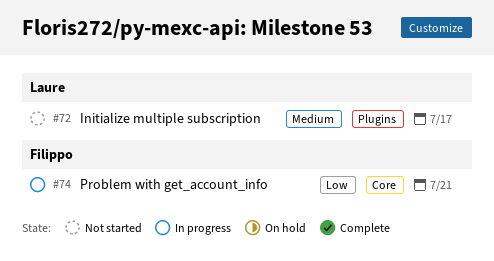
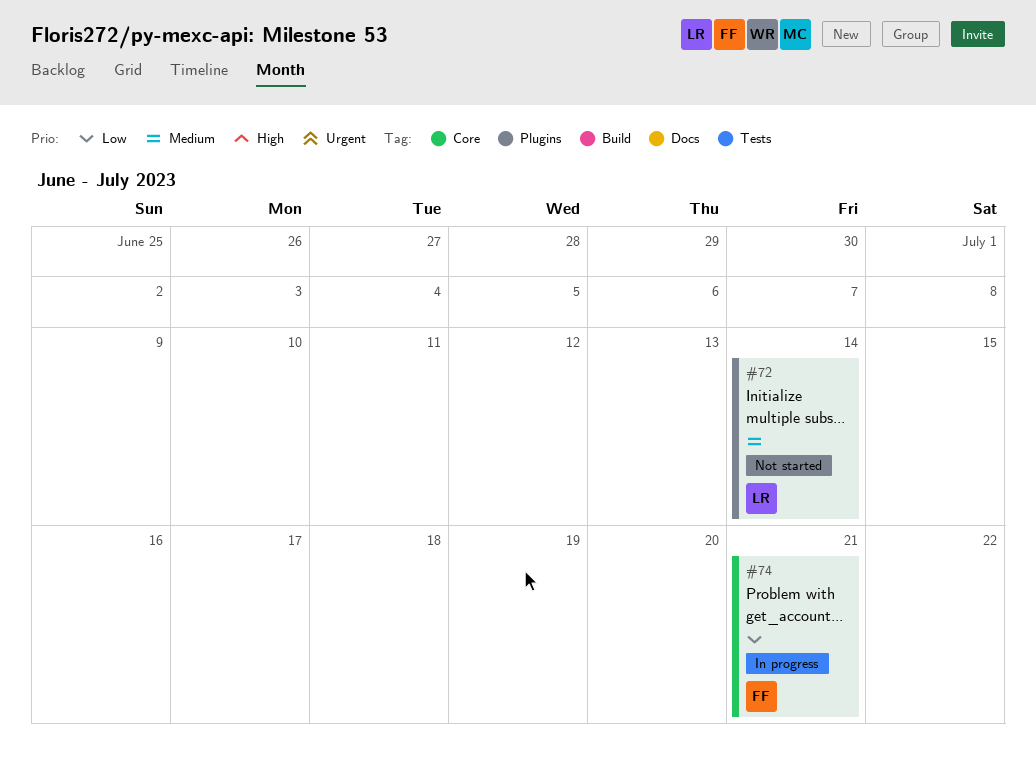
#72, due: Jul 17 -> Jul 14

